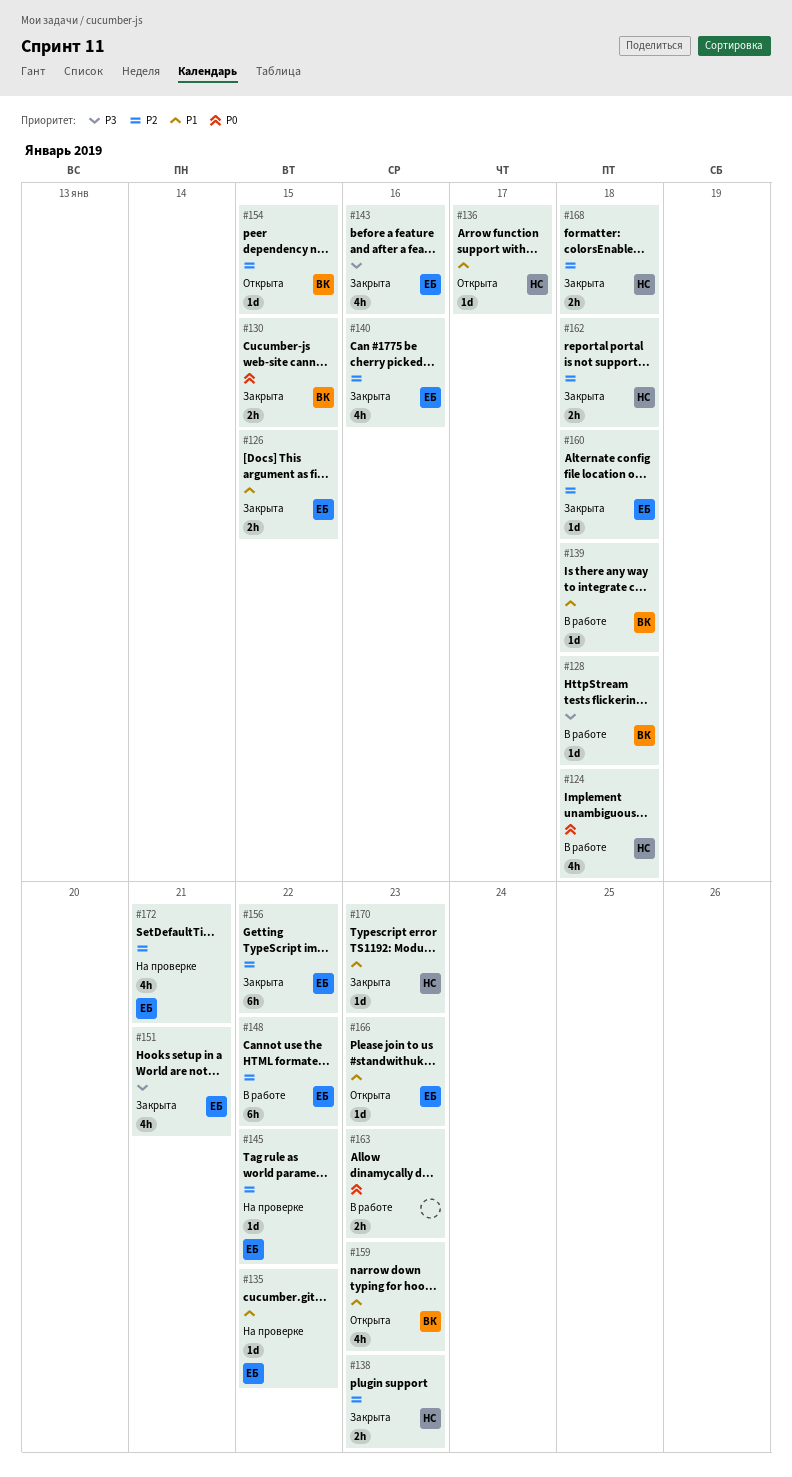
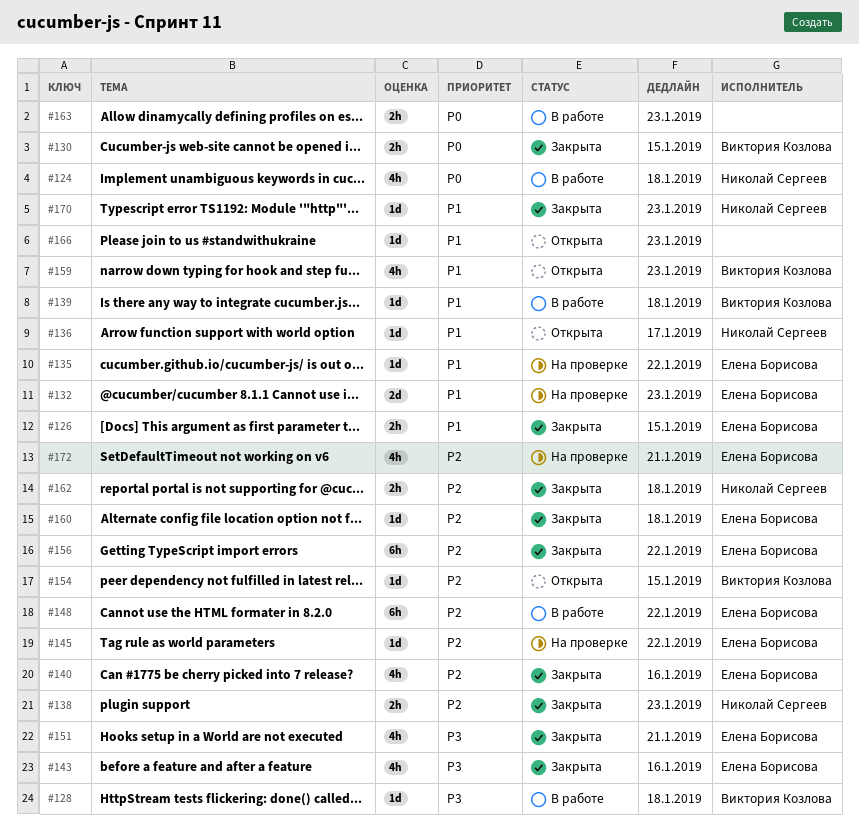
#132: none -> present
#166, owner: Елена Борисова -> none
#168: present -> none

